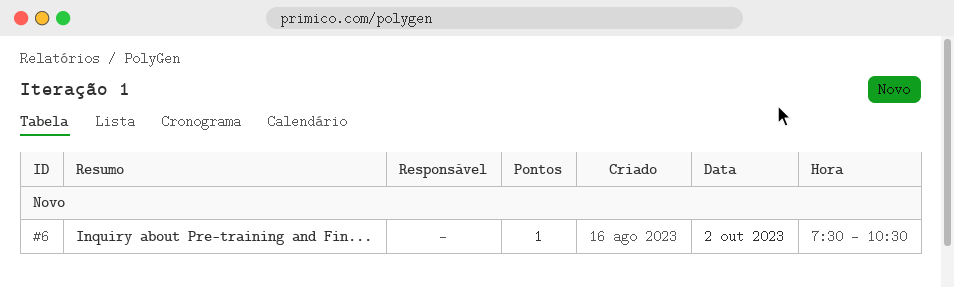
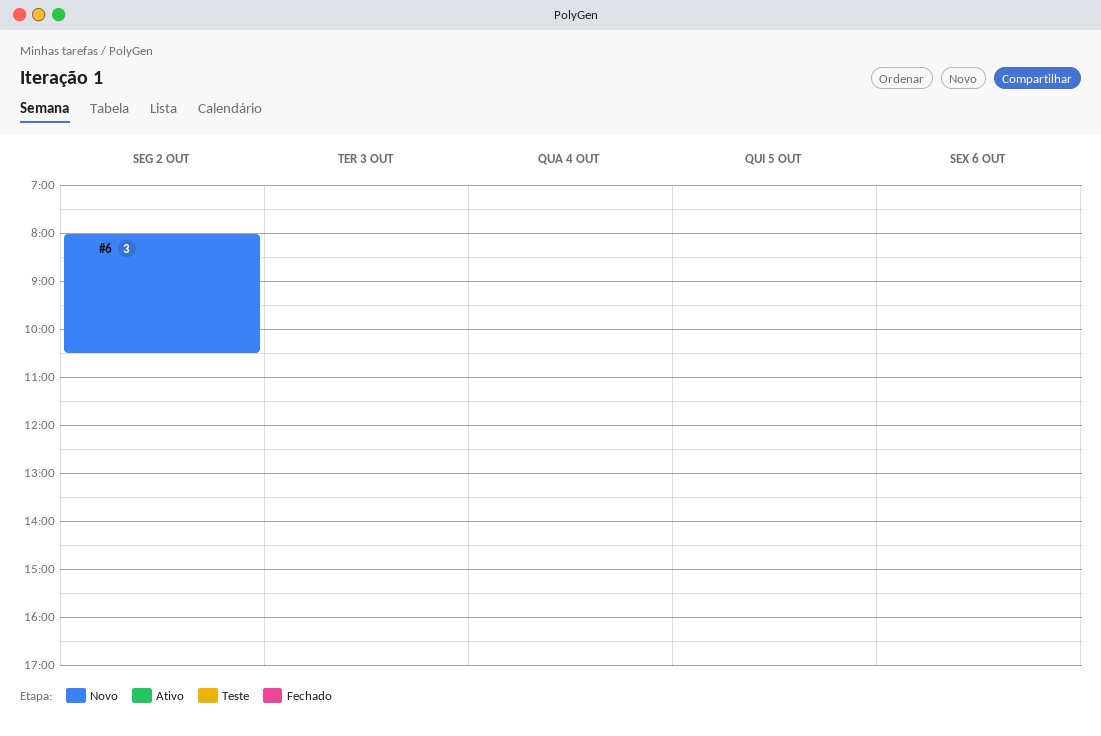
#6, estimate: 1 -> 3
#6, begins: 07:30 -> 08:00

